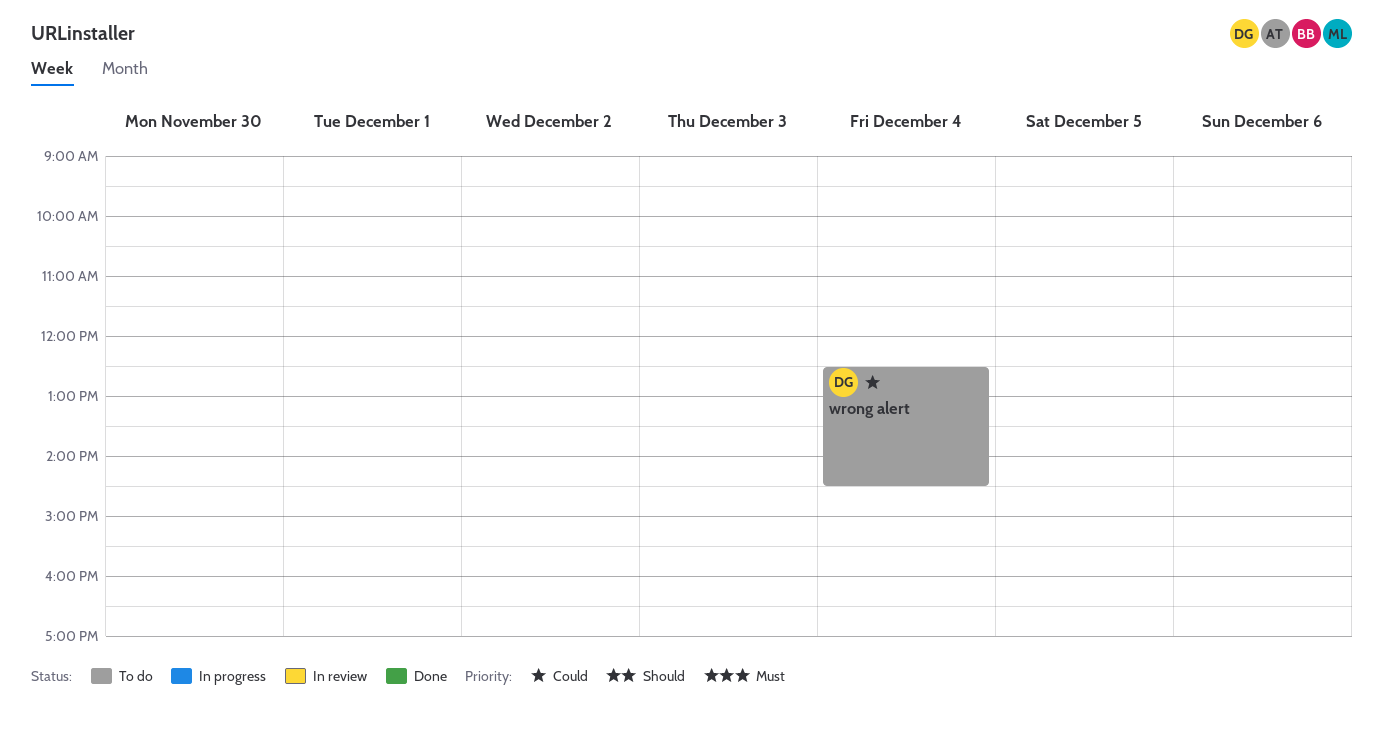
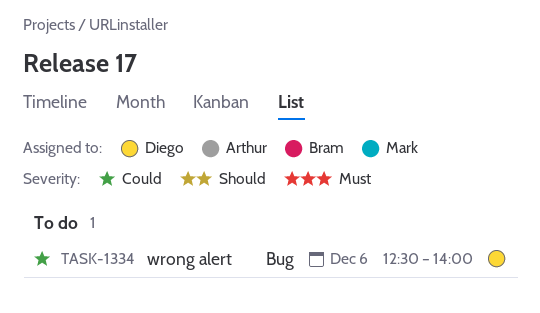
wrong alert, day: Dec 4 -> Dec 6
wrong alert, ends: 14:30 -> 14:00

